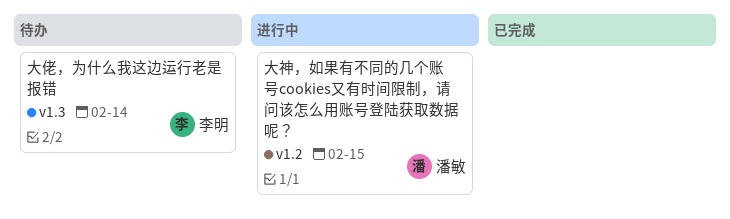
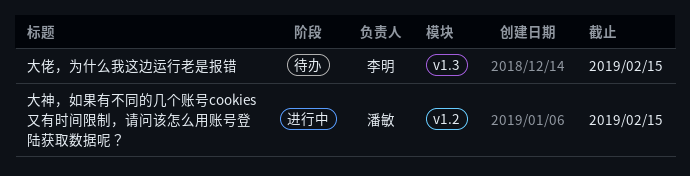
大佬，为什么我这边运行老是报错, due: Feb 14 -> Feb 15

